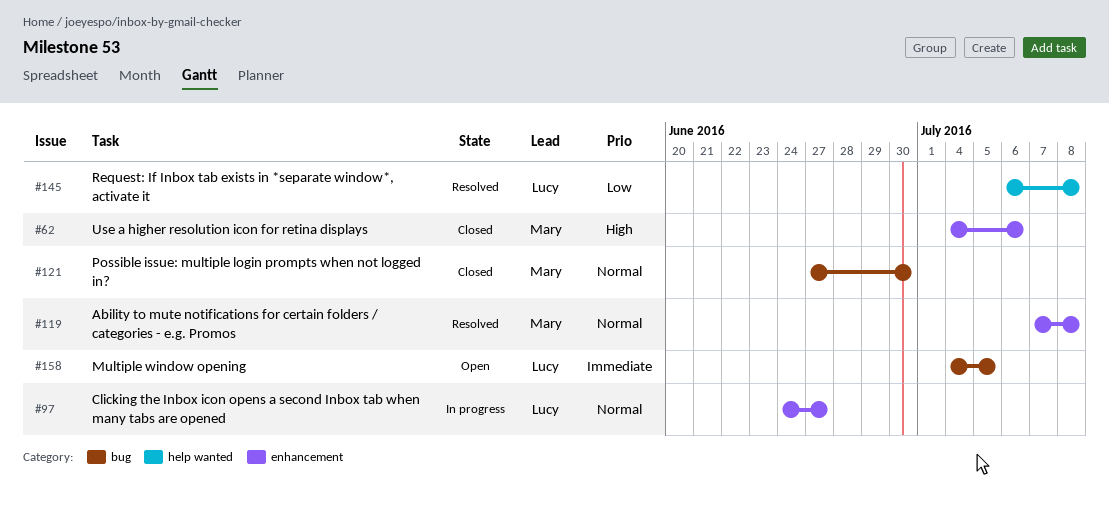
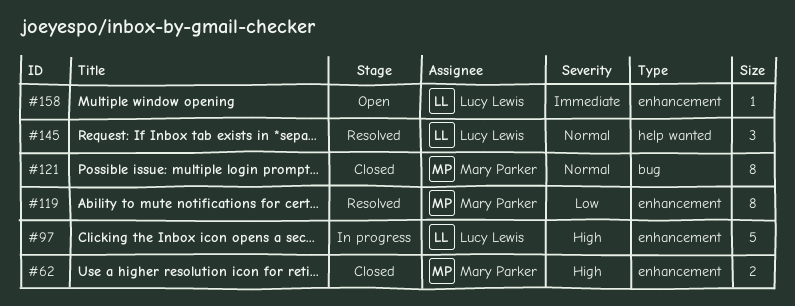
#97, priority: Normal -> High
#119, priority: Normal -> Low
#145, priority: Low -> Normal
#158, label: bug -> enhancement

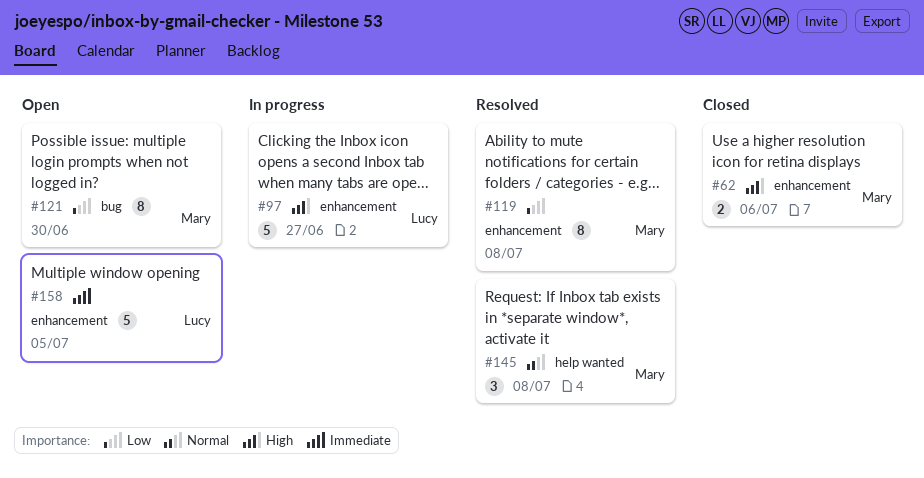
#121, status: Closed -> Open
#121, priority: Normal -> Low
#145, owner: Lucy Lewis -> Mary Parker
#158, estimate: 1 -> 5

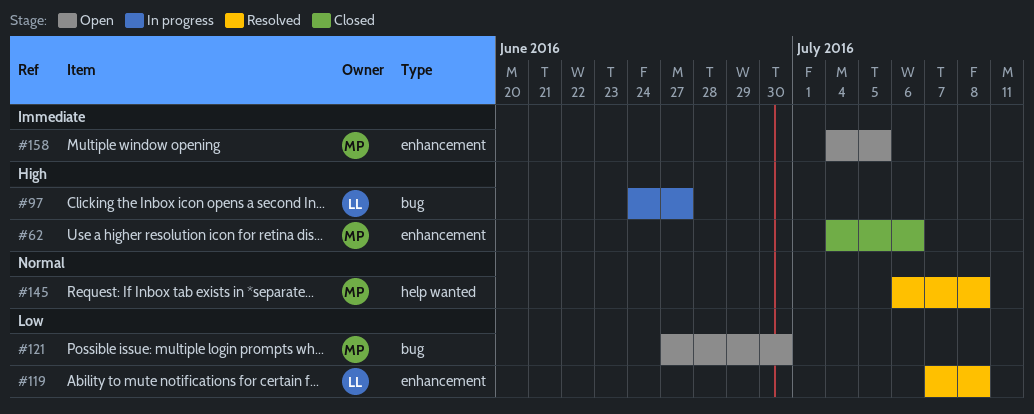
#97, label: enhancement -> bug
#119, owner: Mary -> Lucy
#158, owner: Lucy -> Mary

